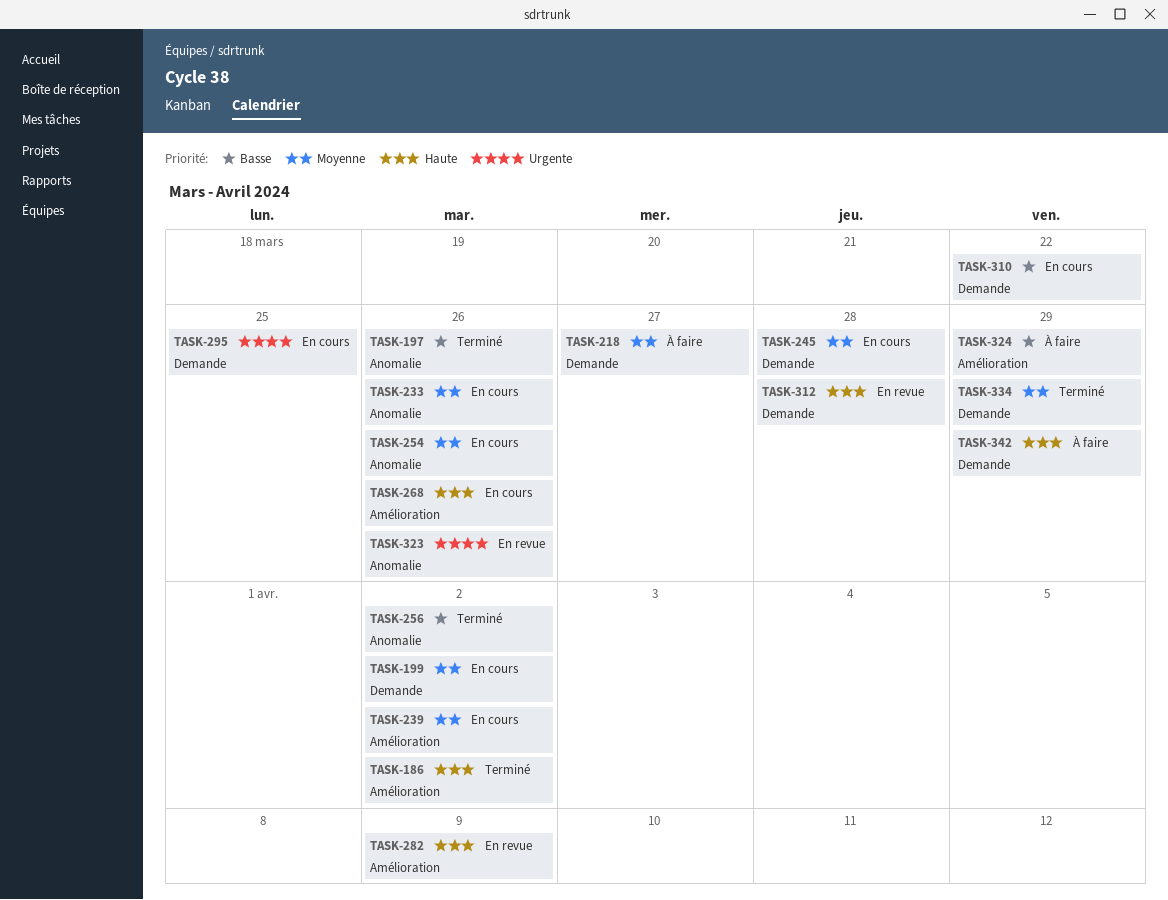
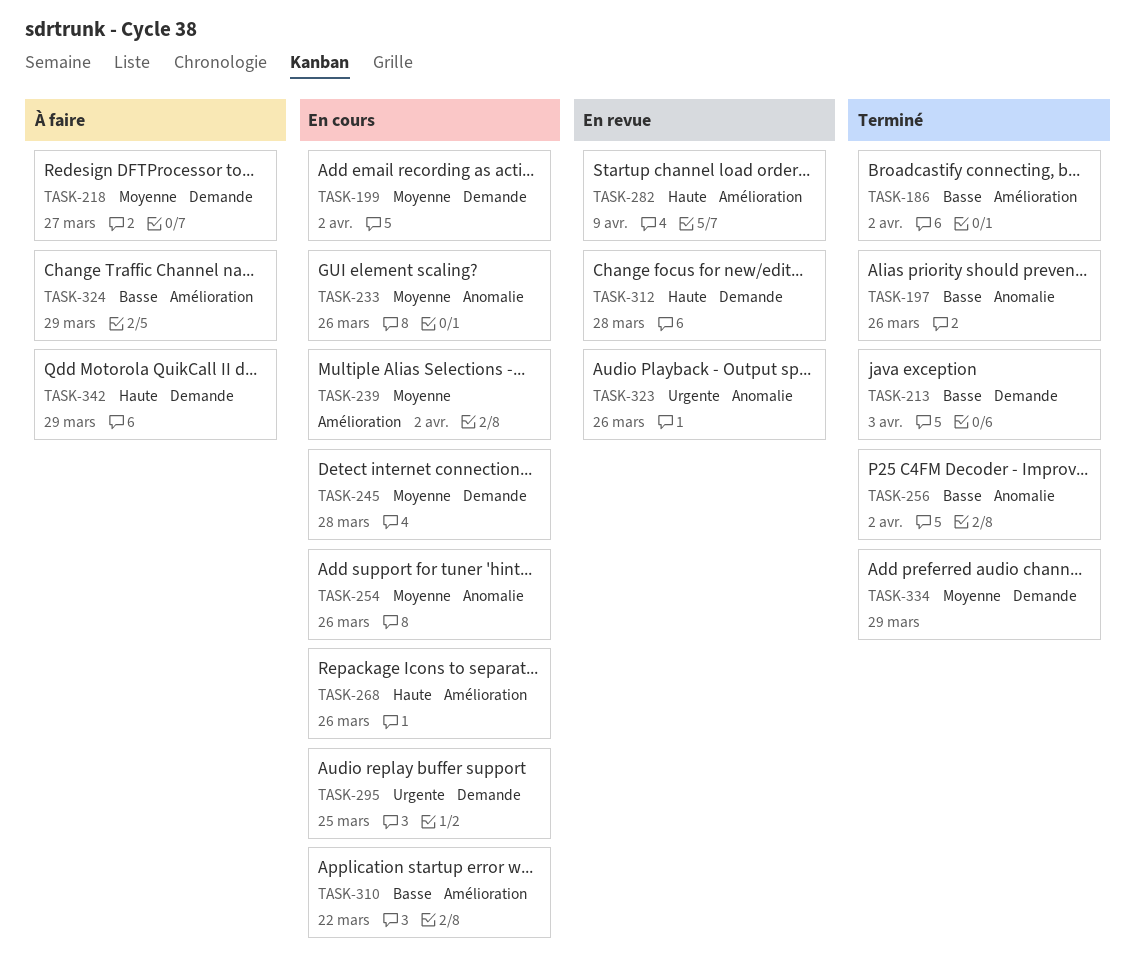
TASK-186, priority: Haute -> Basse
TASK-213: none -> present
TASK-310, label: Demande -> Amélioration

